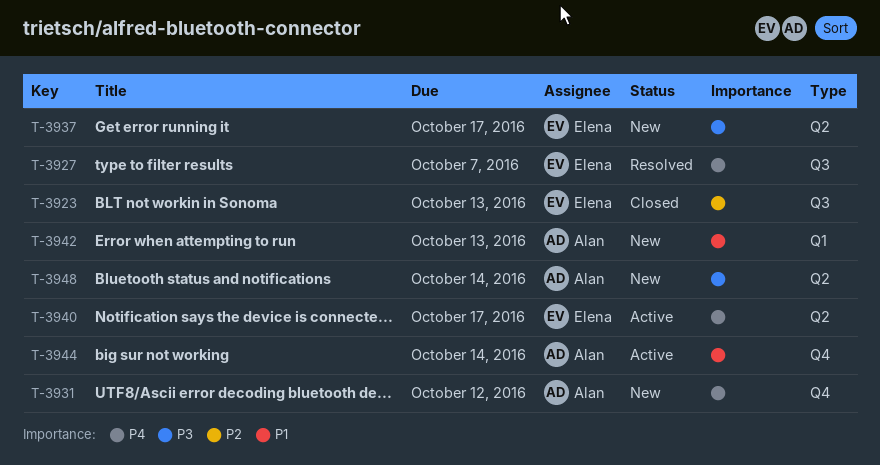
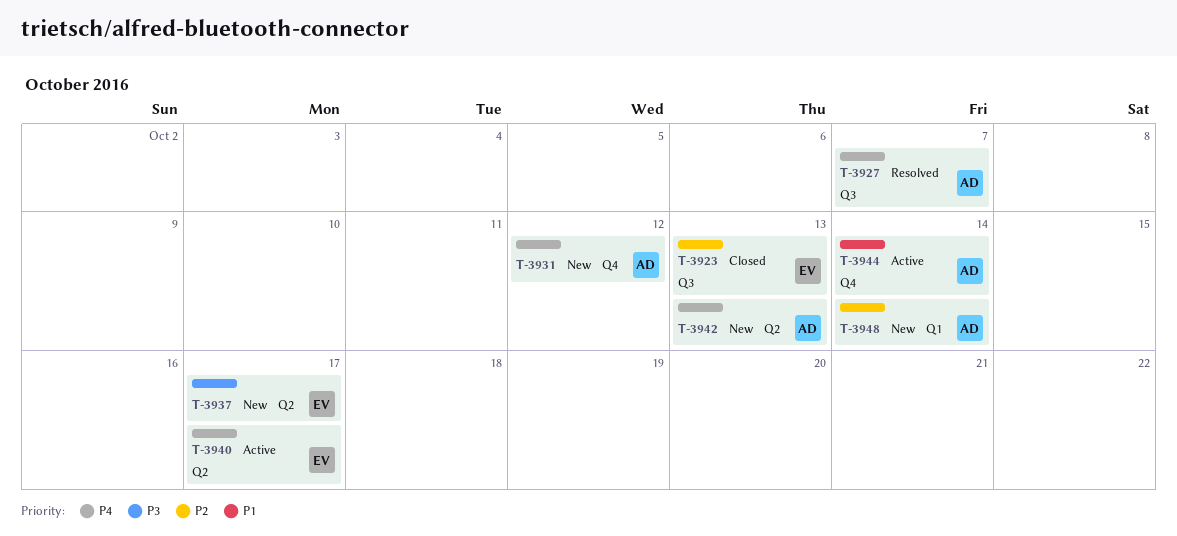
T-3927, owner: Elena -> Alan
T-3942, priority: P1 -> P4
T-3942, label: Q1 -> Q2
T-3948, priority: P3 -> P2
T-3948, label: Q2 -> Q1

